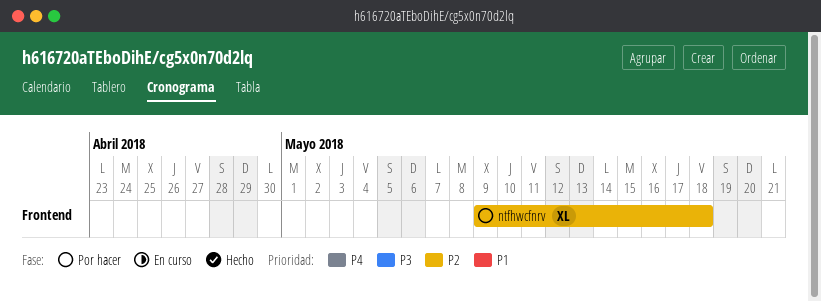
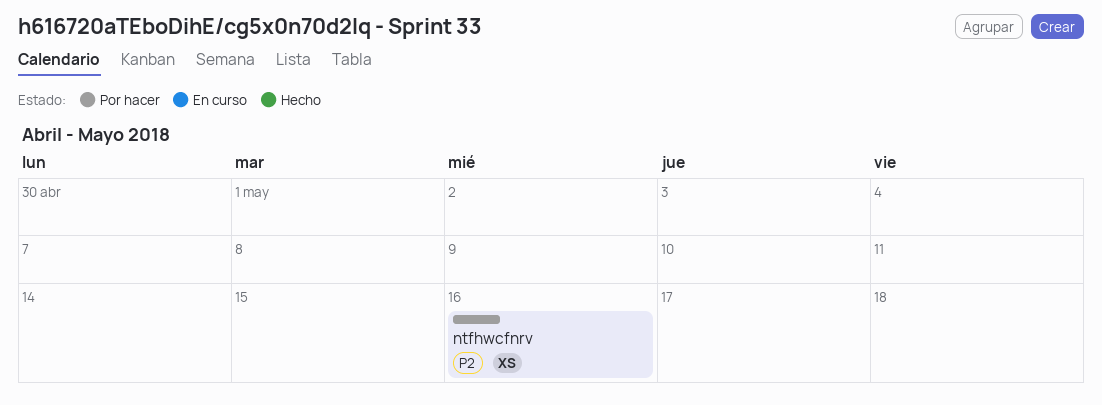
ntfhwcfnrv, estimate: XL -> XS
ntfhwcfnrv, due: May 18 -> May 16

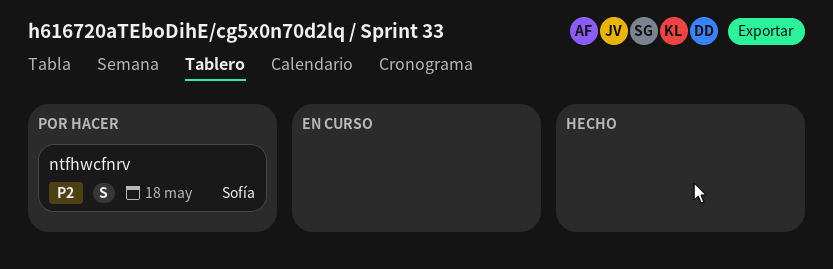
ntfhwcfnrv, estimate: XS -> S
ntfhwcfnrv, due: May 16 -> May 18

